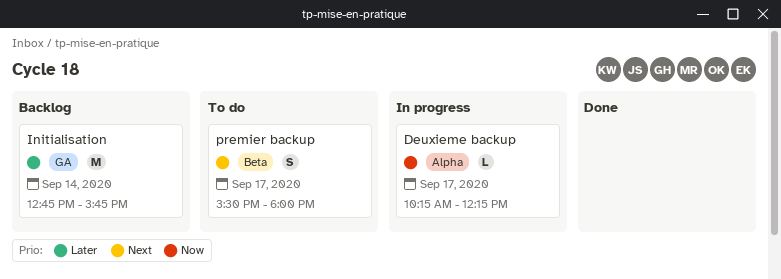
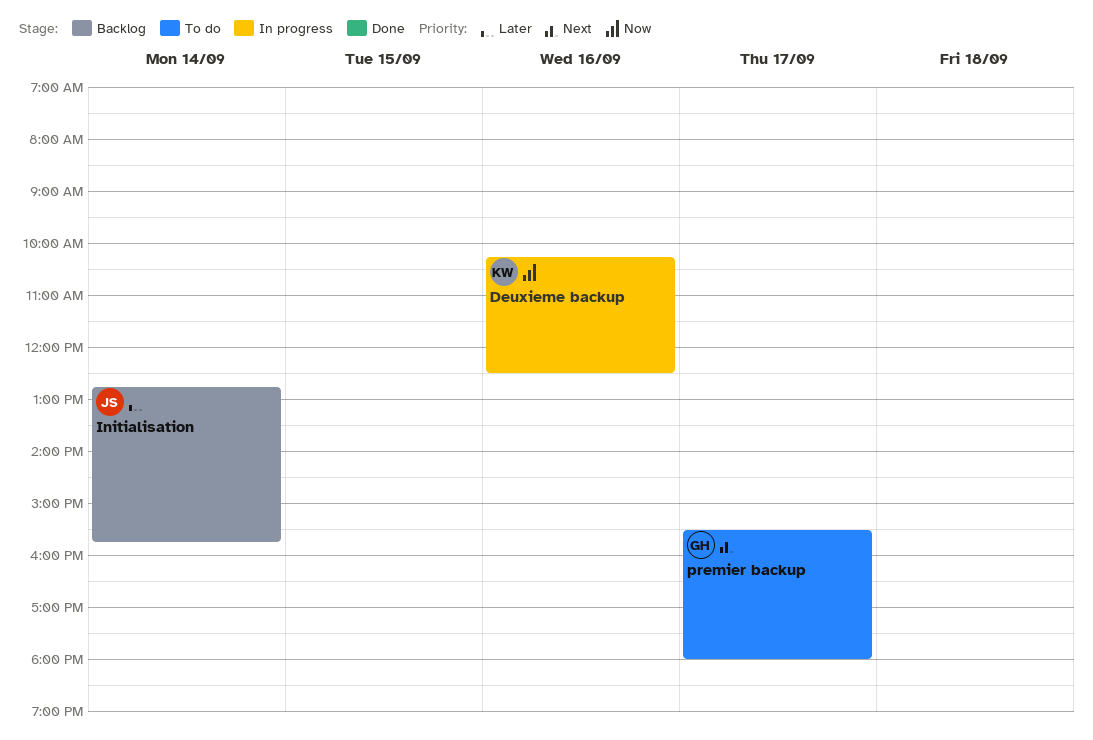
Deuxieme backup, day: Sep 17 -> Sep 16
Deuxieme backup, ends: 12:15 -> 12:30

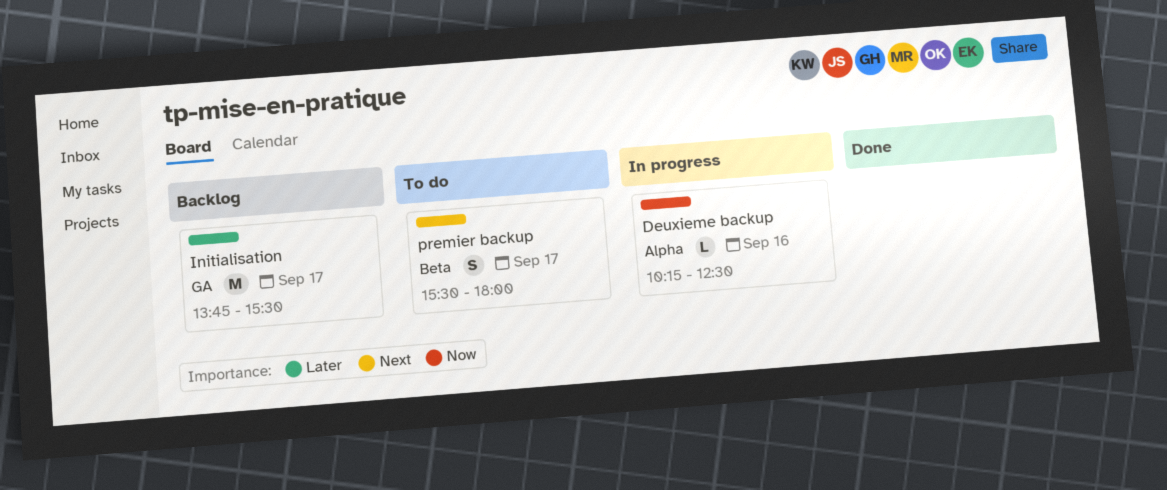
Initialisation, day: Sep 14 -> Sep 17
Initialisation, begins: 12:45 -> 13:45
Initialisation, ends: 15:45 -> 15:30

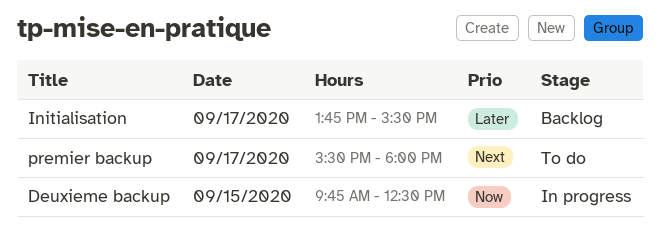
Deuxieme backup, day: Sep 16 -> Sep 15
Deuxieme backup, begins: 10:15 -> 09:45

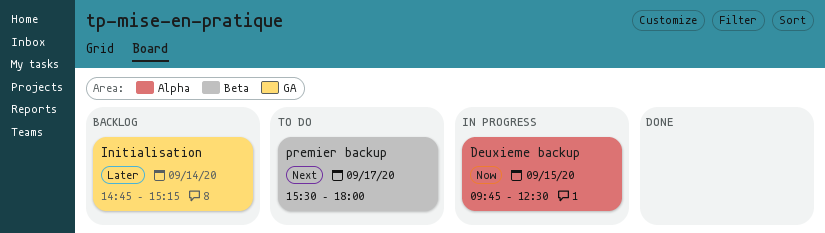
Initialisation, day: Sep 17 -> Sep 14
Initialisation, begins: 13:45 -> 14:45
Initialisation, ends: 15:30 -> 15:15

